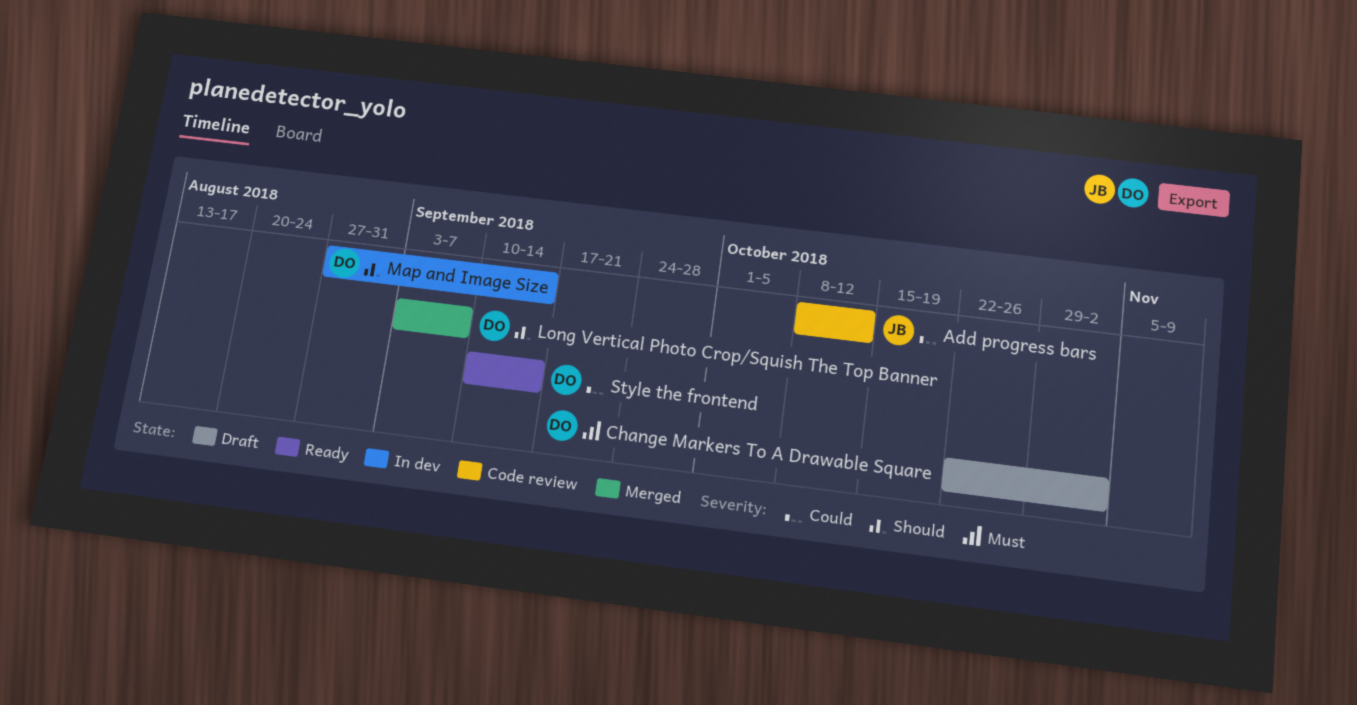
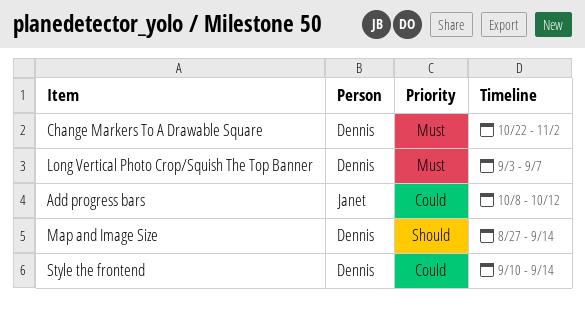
Long Vertical Photo Crop/Squish The Top Banner, priority: Should -> Must

